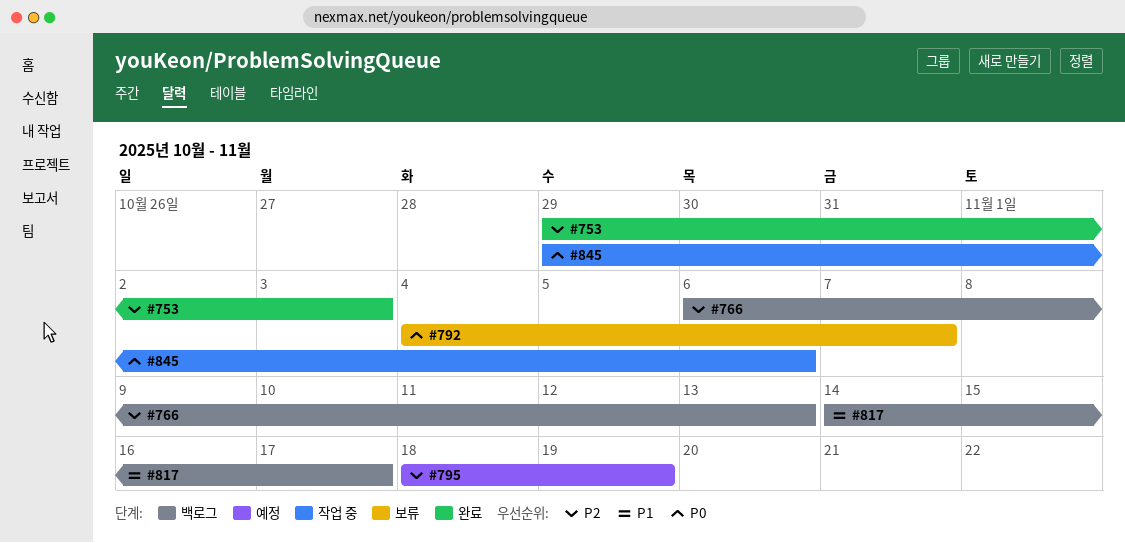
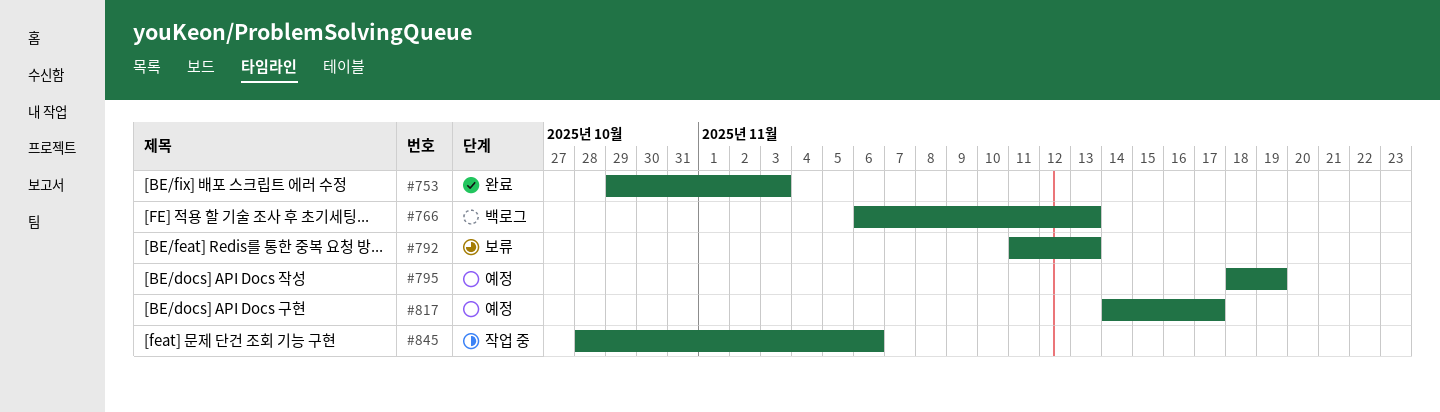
#792, start: Nov 4 -> Nov 11
#792, due: Nov 7 -> Nov 13
#817, status: 백로그 -> 예정
#845, start: Oct 29 -> Oct 28

